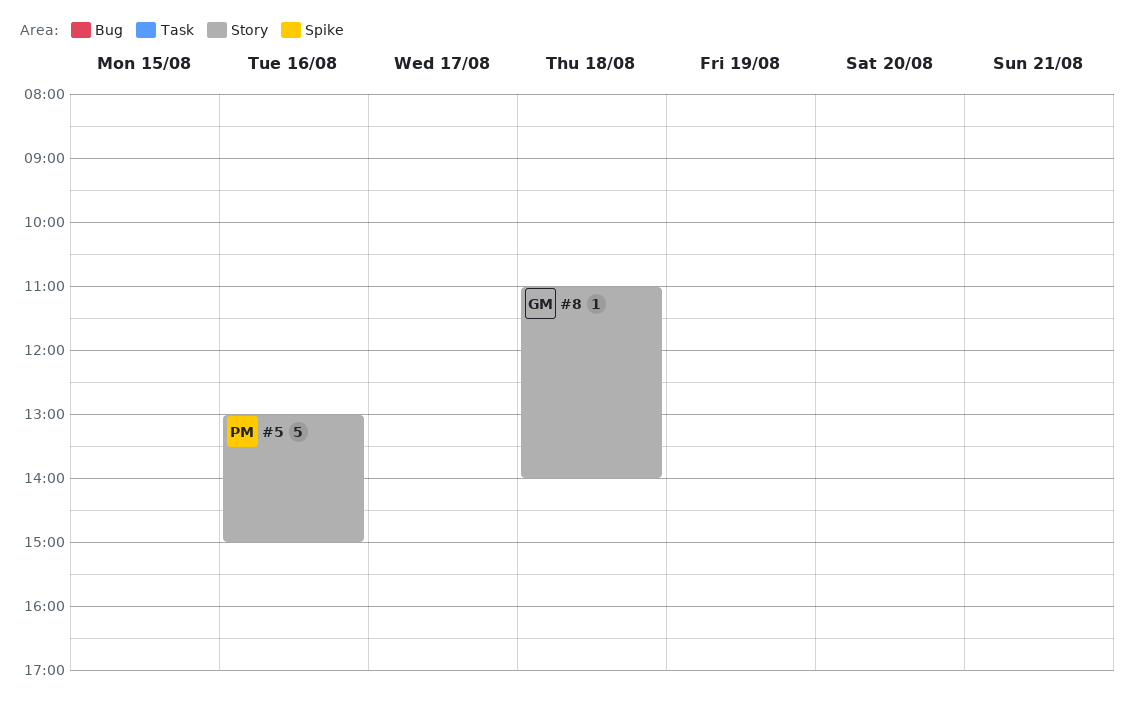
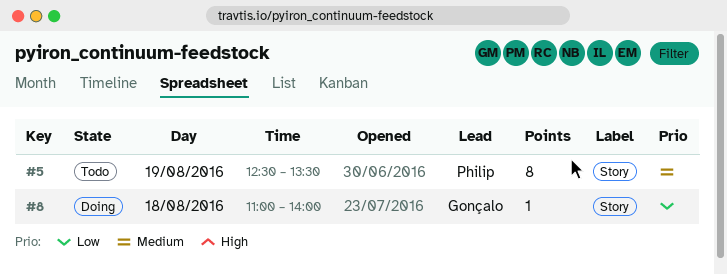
#5, estimate: 5 -> 8
#5, day: Aug 16 -> Aug 19
#5, begins: 13:00 -> 12:30
#5, ends: 15:00 -> 13:30

